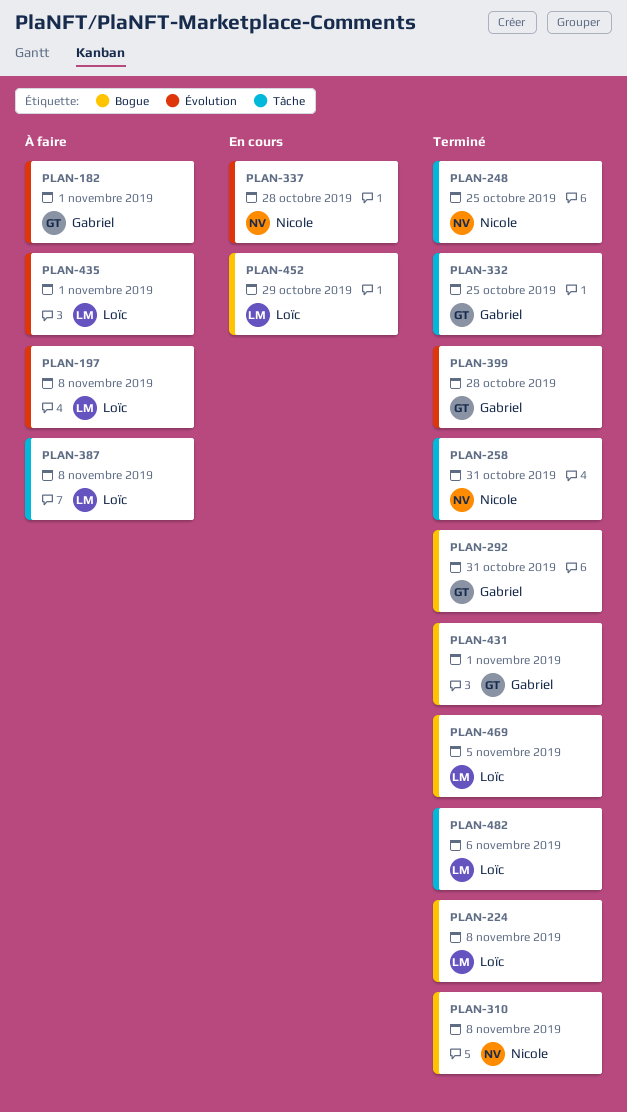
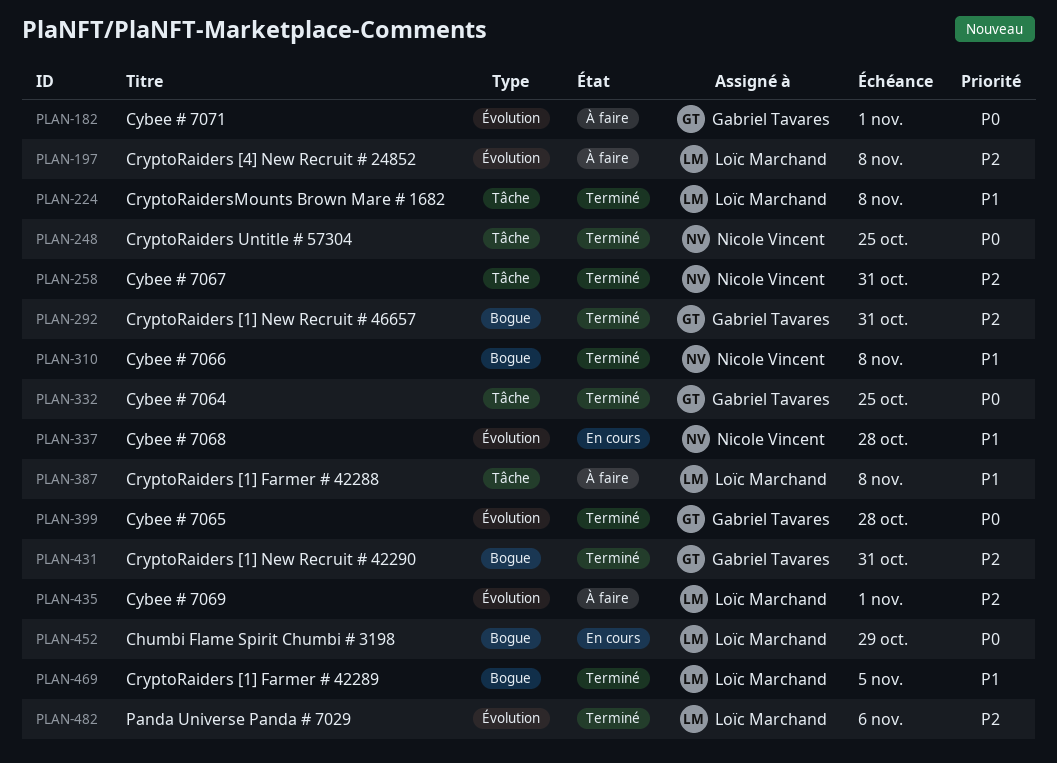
PLAN-224, label: Bogue -> Tâche
PLAN-431, due: Nov 1 -> Oct 31
PLAN-482, label: Tâche -> Évolution

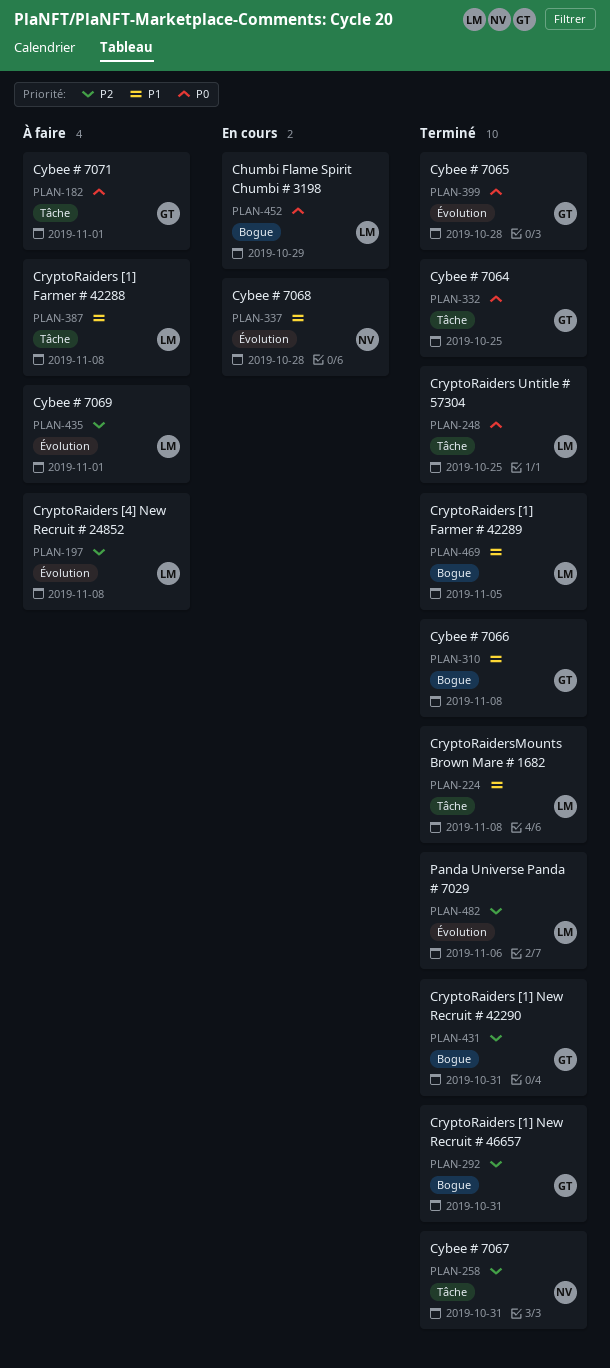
PLAN-182, label: Évolution -> Tâche
PLAN-248, owner: Nicole Vincent -> Loïc Marchand
PLAN-310, owner: Nicole Vincent -> Gabriel Tavares

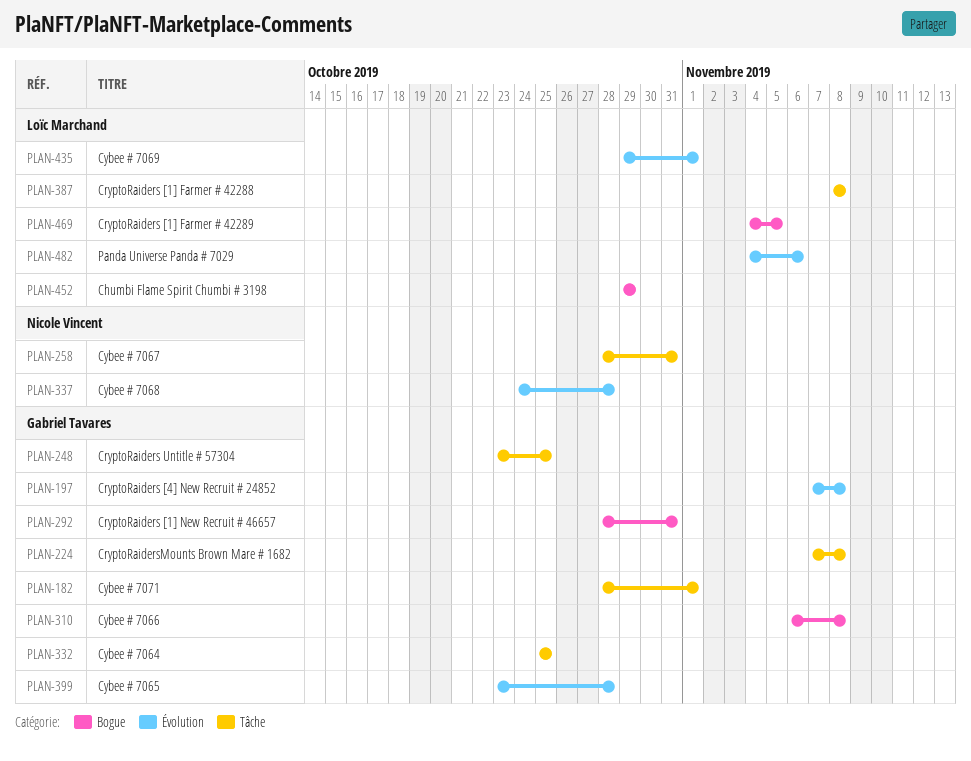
PLAN-197, owner: Loïc Marchand -> Gabriel Tavares
PLAN-224, owner: Loïc Marchand -> Gabriel Tavares
PLAN-248, owner: Loïc Marchand -> Gabriel Tavares
PLAN-431: present -> none

